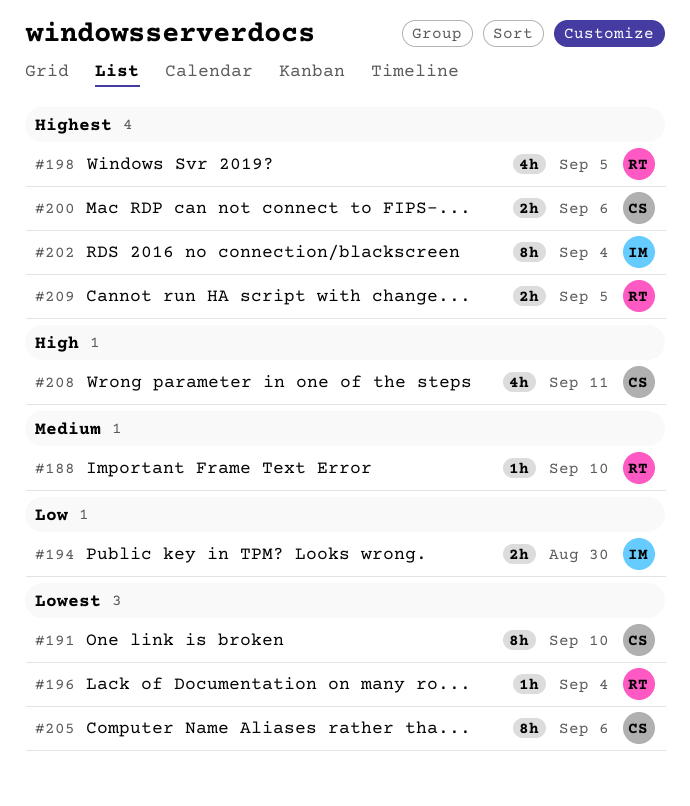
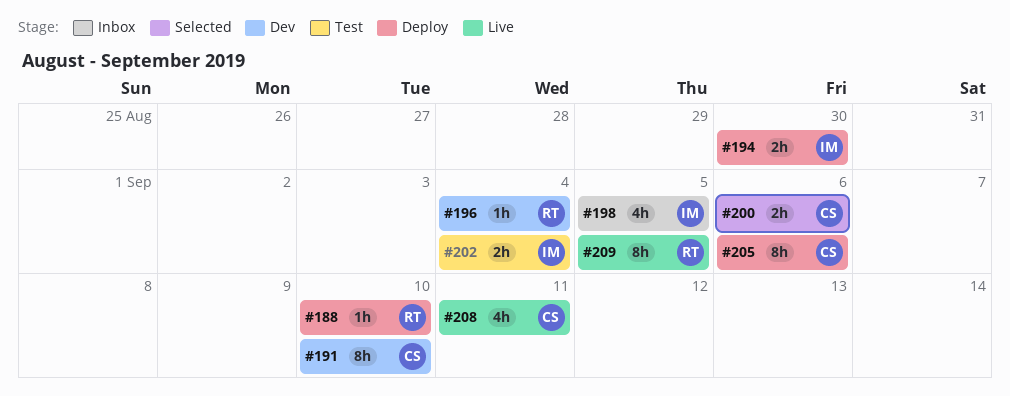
#198, owner: RT -> IM
#202, estimate: 8h -> 2h
#209, estimate: 2h -> 8h

